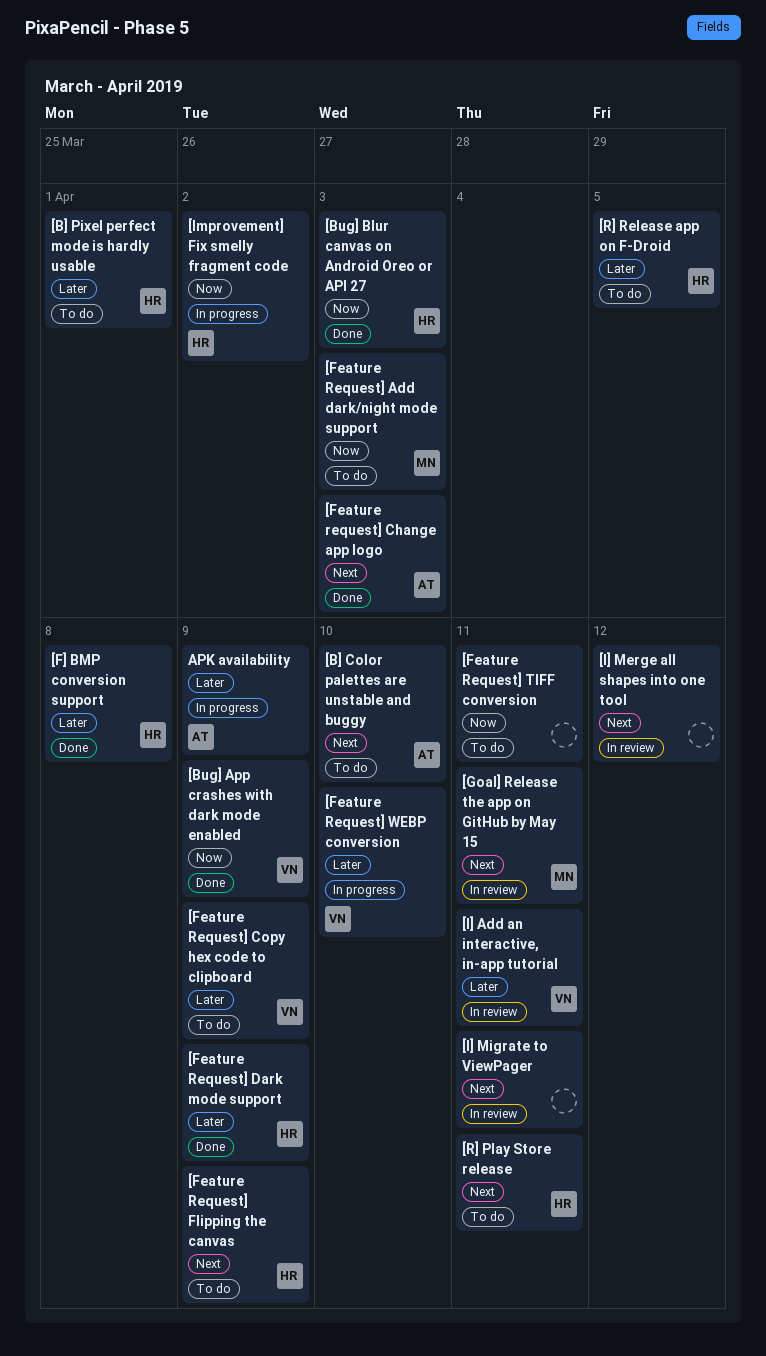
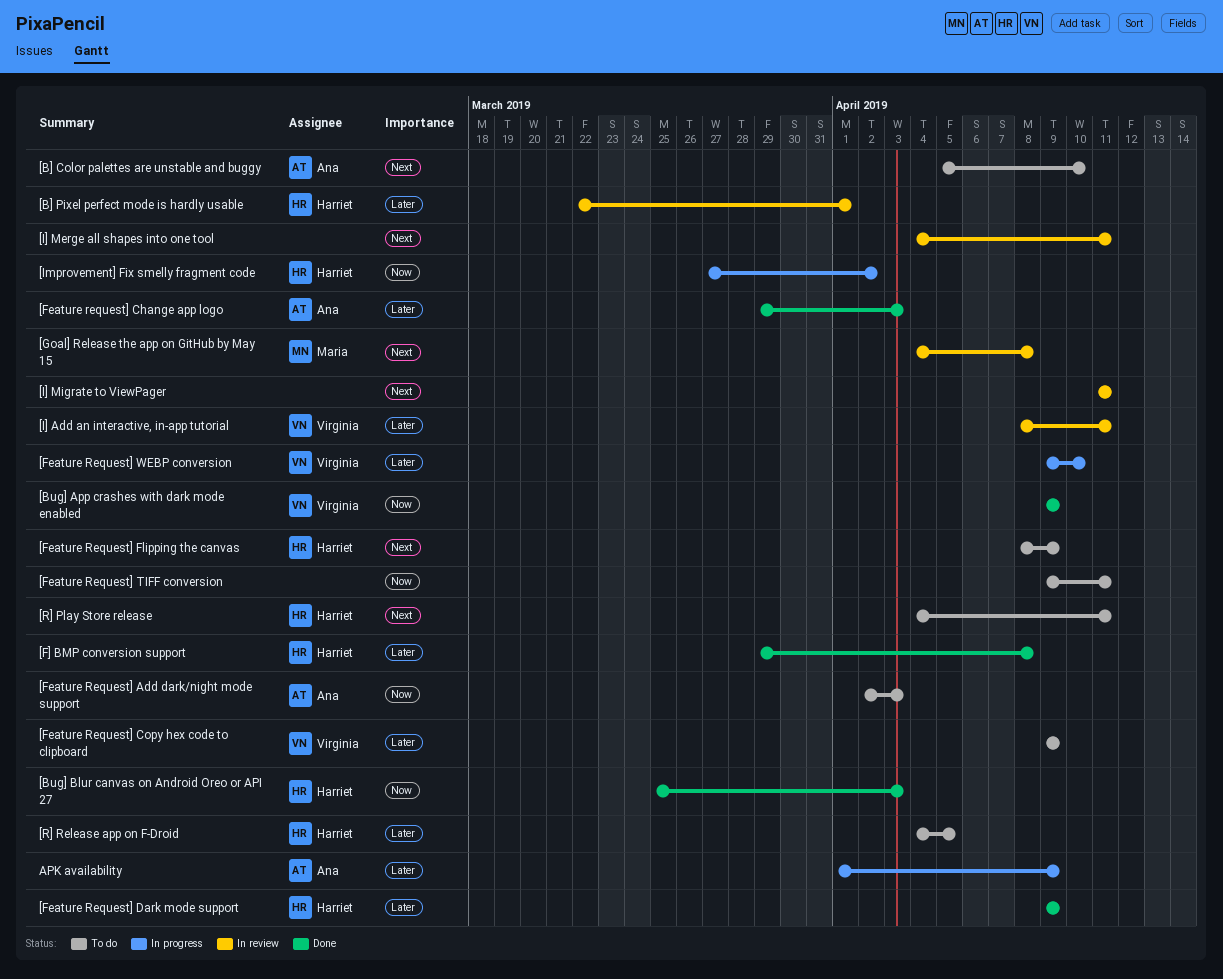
[B] Pixel perfect mode is hardly usable, status: To do -> In review
[Feature Request] Add dark/night mode support, owner: Maria -> Ana
[Feature request] Change app logo, priority: Next -> Later
[Goal] Release the app on GitHub by May 15, due: Apr 11 -> Apr 8
[I] Merge all shapes into one tool, due: Apr 12 -> Apr 11

